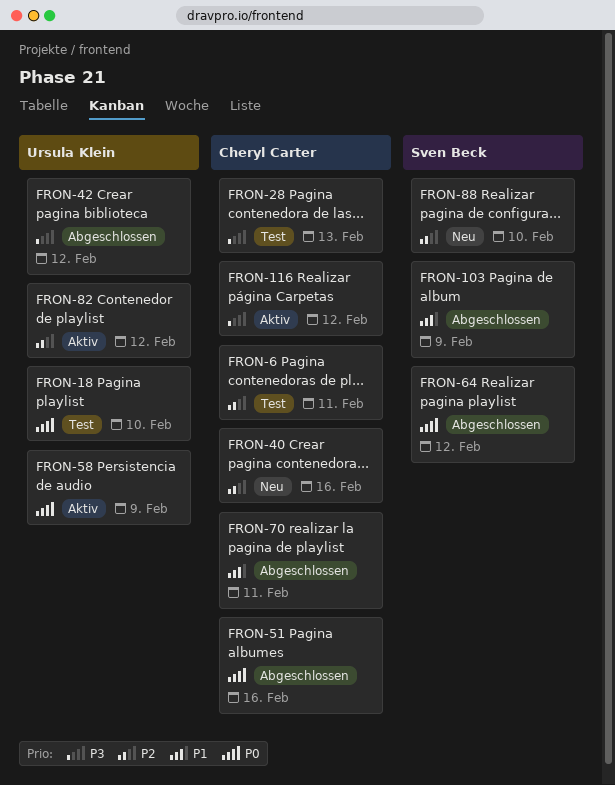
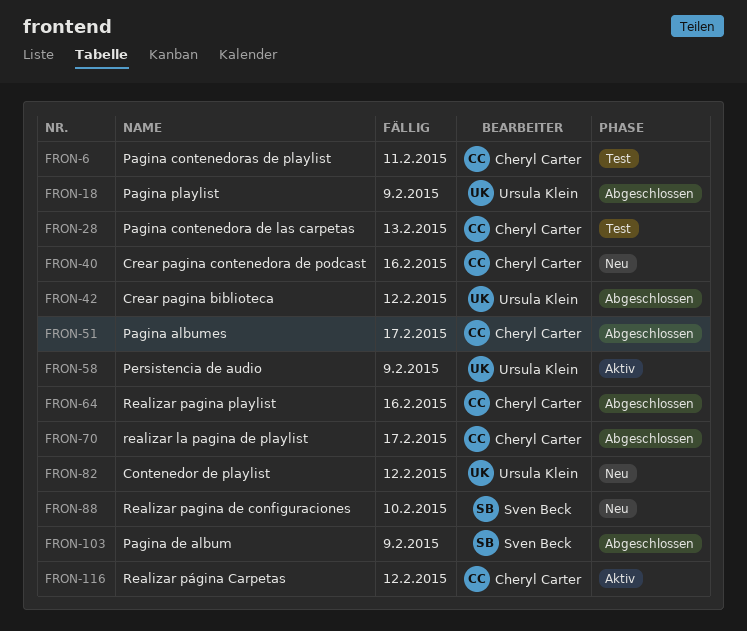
FRON-18, status: Test -> Abgeschlossen
FRON-18, due: Feb 10 -> Feb 9
FRON-51, due: Feb 16 -> Feb 17
FRON-64, owner: Sven Beck -> Cheryl Carter
FRON-64, due: Feb 12 -> Feb 16
FRON-70, due: Feb 11 -> Feb 17
FRON-82, status: Aktiv -> Neu

